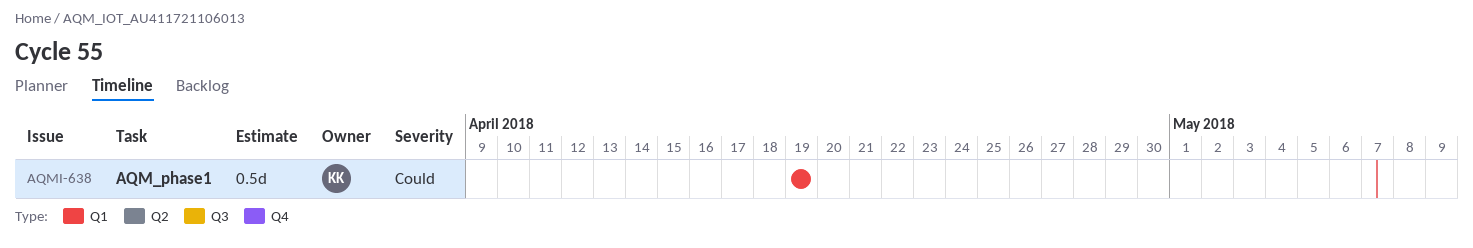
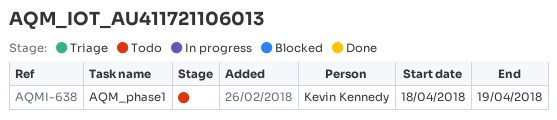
AQMI-638, start: Apr 19 -> Apr 18

